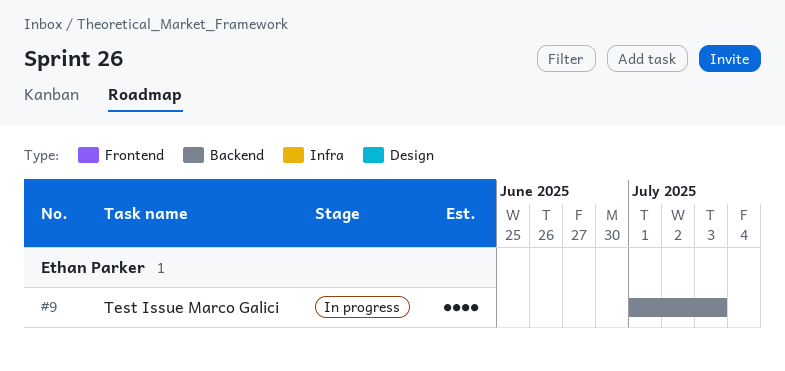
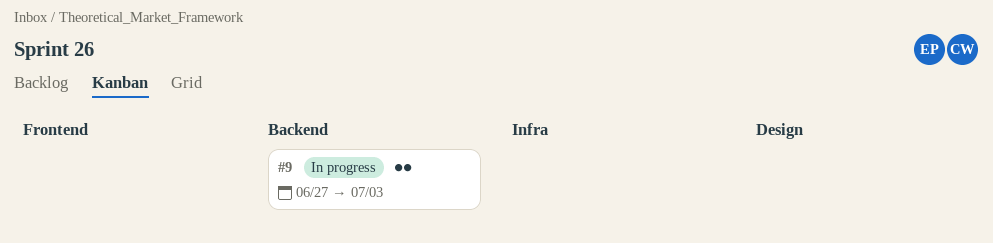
#9, estimate: 4 -> 2
#9, start: Jul 1 -> Jun 27

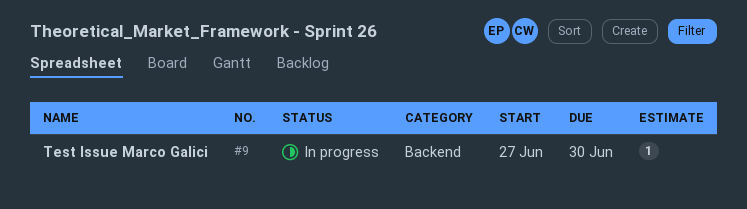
#9, estimate: 2 -> 1
#9, due: Jul 3 -> Jun 30

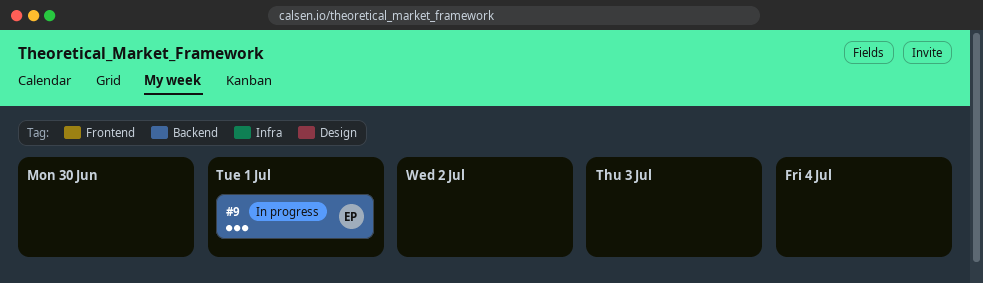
#9, estimate: 1 -> 3
#9, due: Jun 30 -> Jul 1

